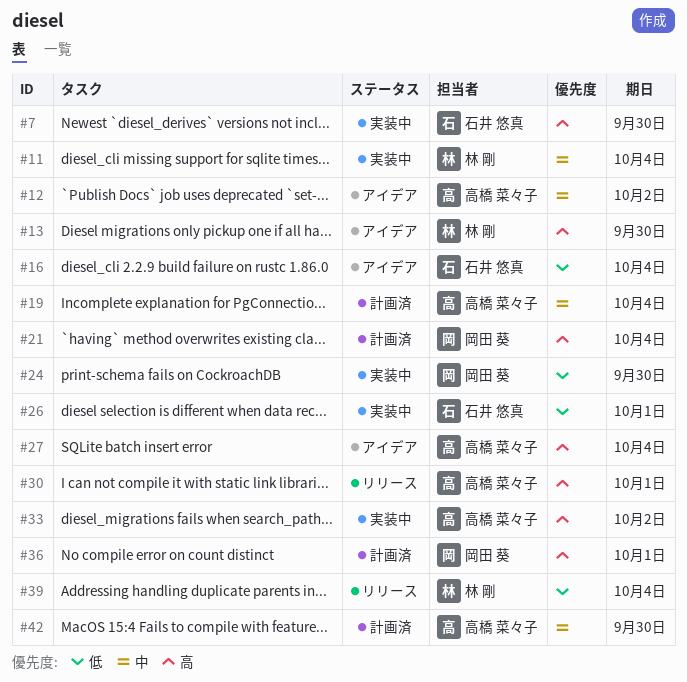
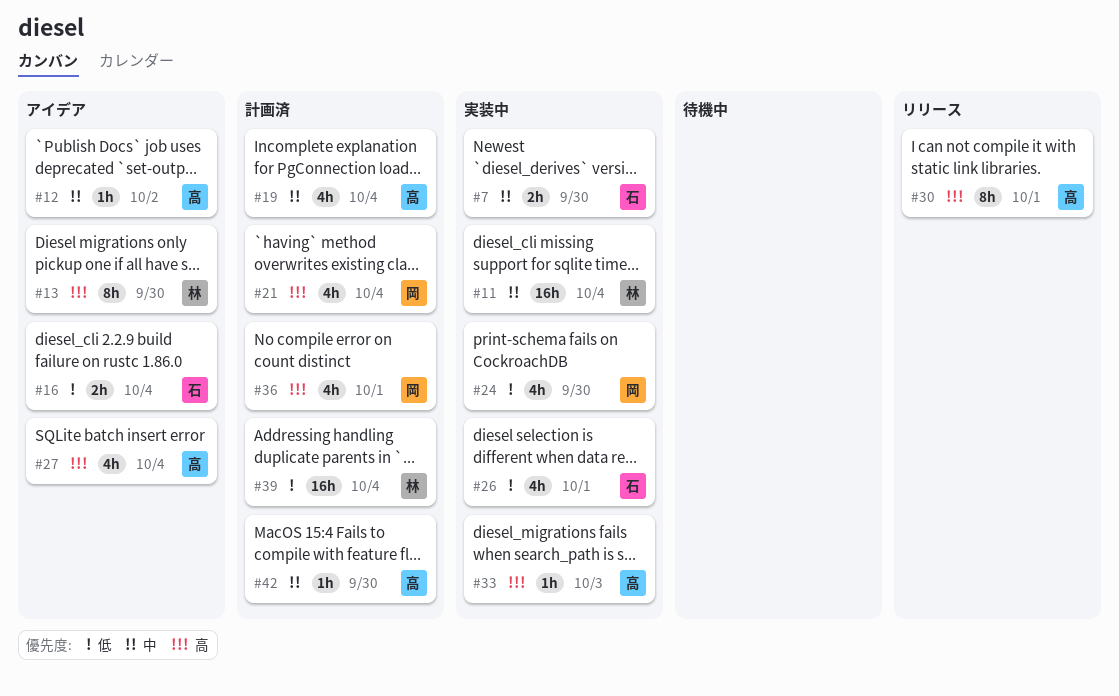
#7, priority: 高 -> 中
#33, due: Oct 2 -> Oct 3
#39, status: リリース -> 計画済

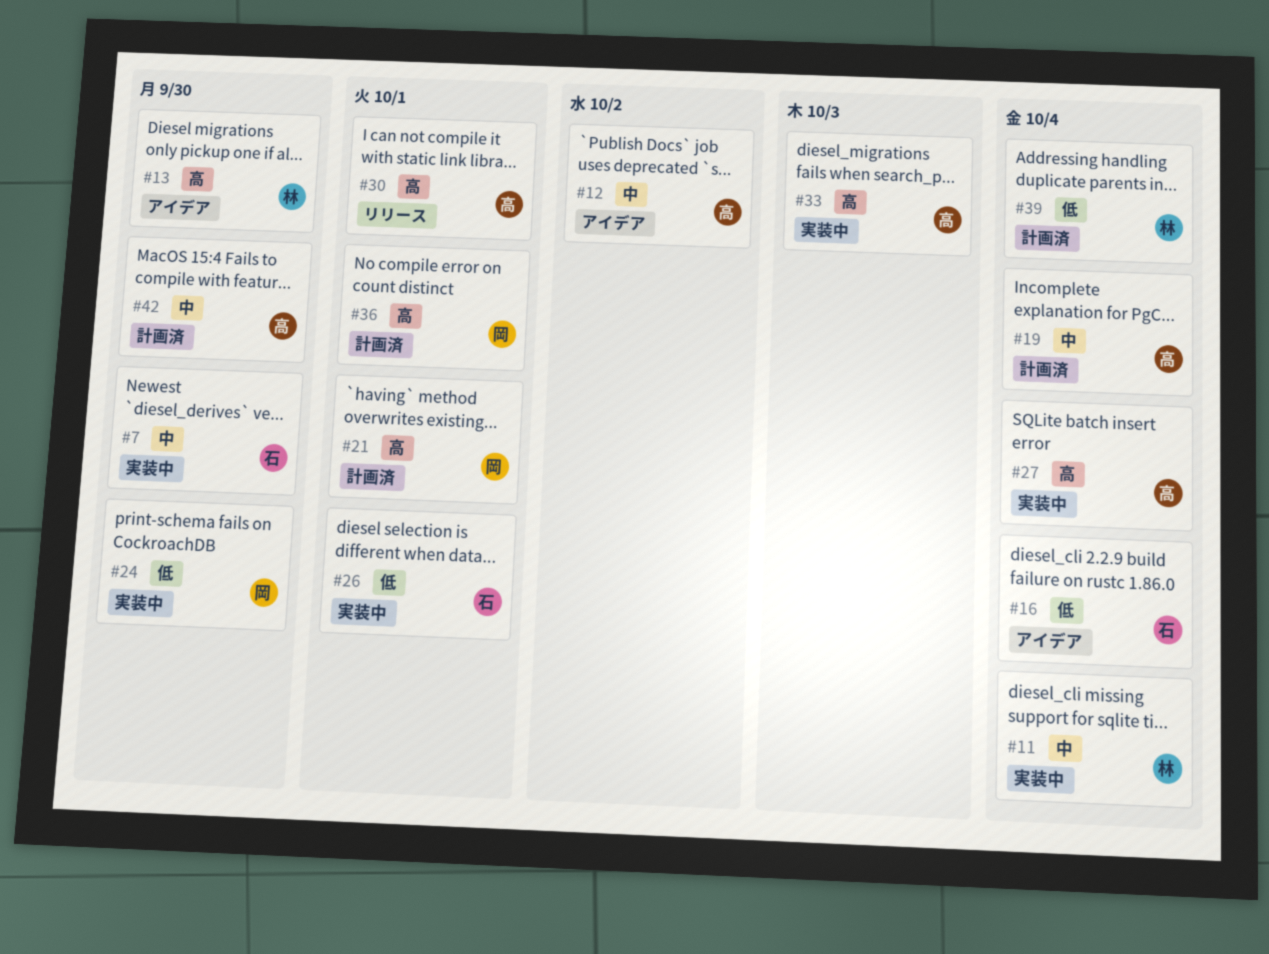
#21, due: Oct 4 -> Oct 1
#27, status: アイデア -> 実装中

